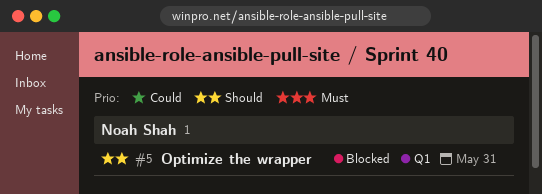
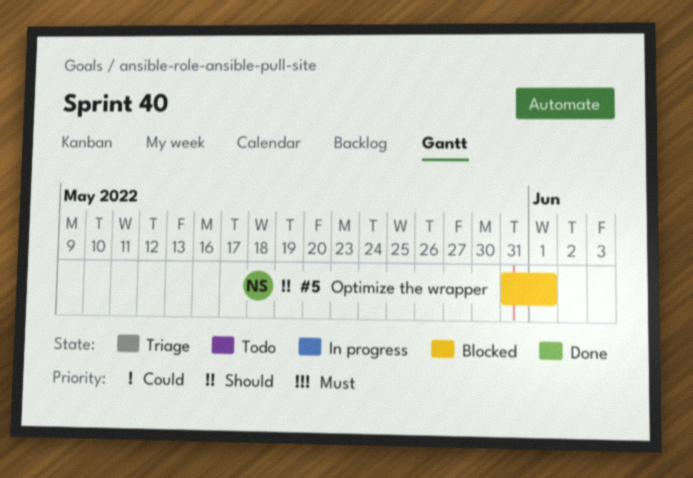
#5, due: May 31 -> Jun 1

